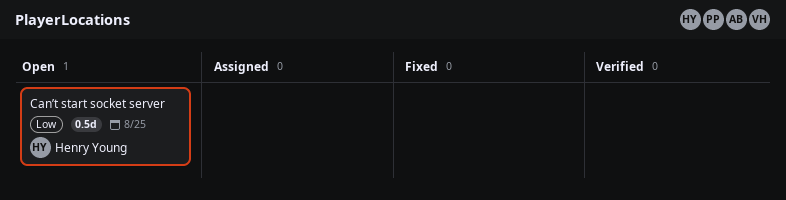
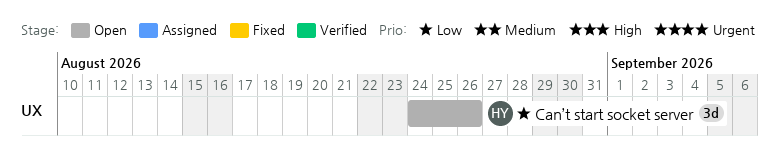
Can’t start socket server, estimate: 0.5d -> 3d
Can’t start socket server, due: Aug 25 -> Aug 26

